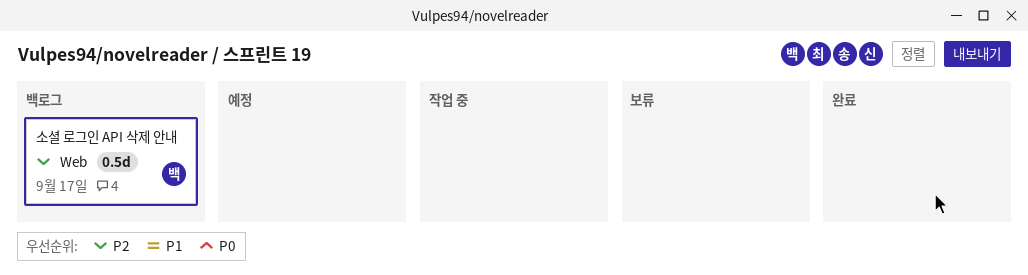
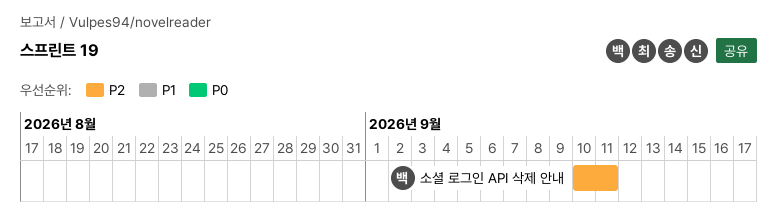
소셜 로그인 API 삭제 안내, due: Sep 17 -> Sep 11

